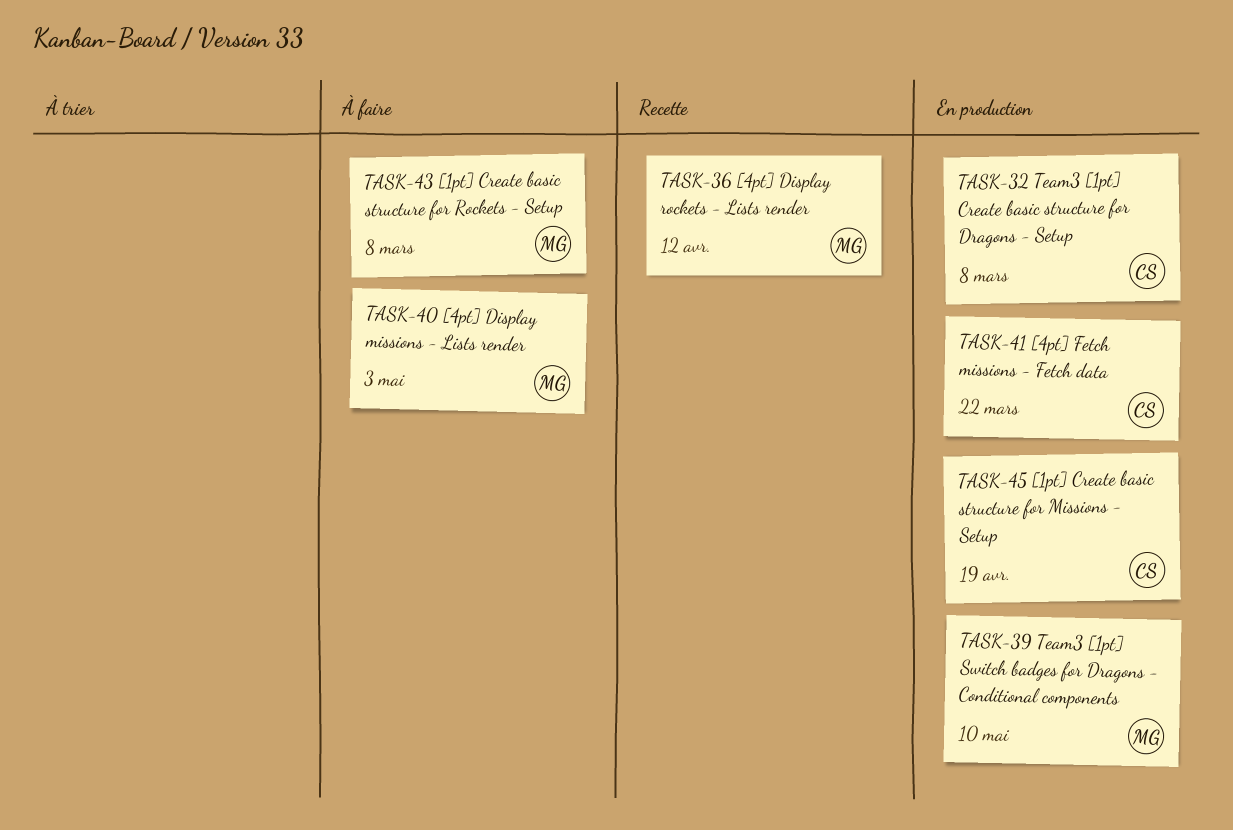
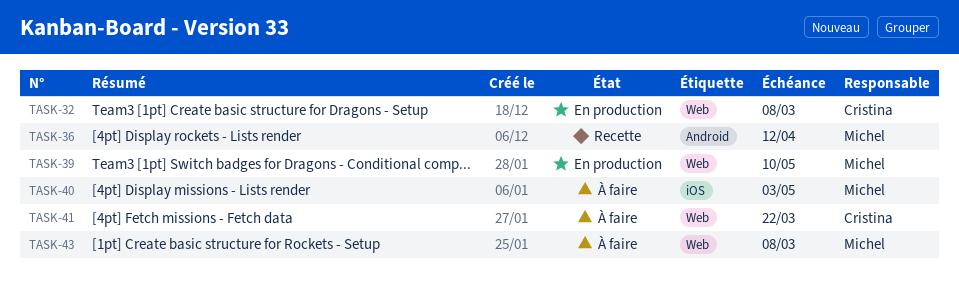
TASK-41, status: En production -> À faire
TASK-45: present -> none

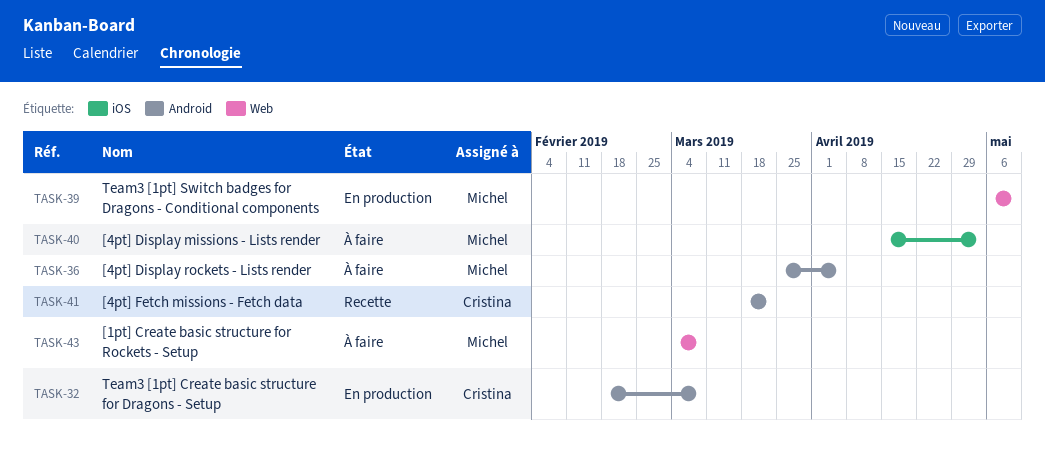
TASK-32, label: Web -> Android
TASK-36, status: Recette -> À faire
TASK-36, due: Apr 12 -> Apr 5
TASK-41, status: À faire -> Recette
TASK-41, label: Web -> Android

